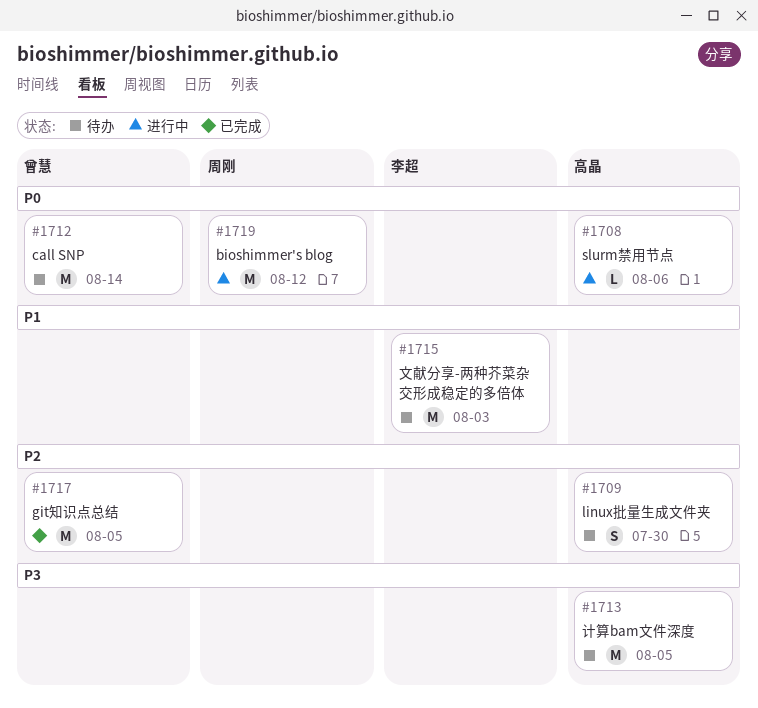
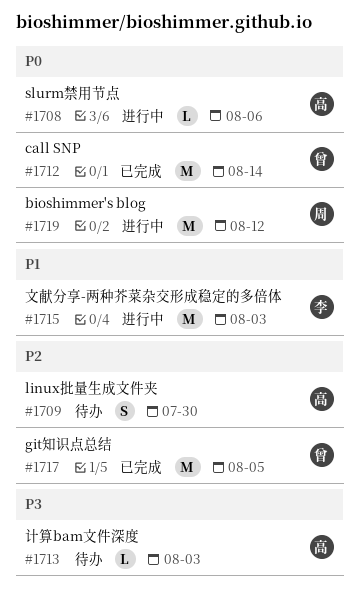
#1712, status: 待办 -> 已完成
#1713, estimate: M -> L
#1713, due: Aug 5 -> Aug 3
#1715, status: 待办 -> 进行中

